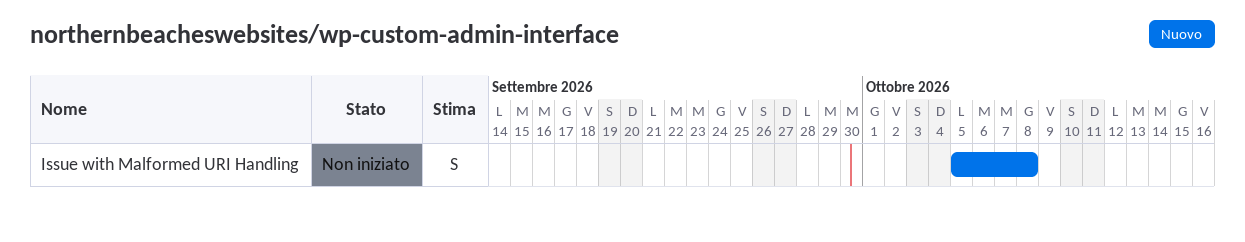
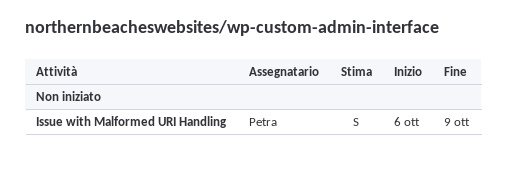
Issue with Malformed URI Handling, start: Oct 5 -> Oct 6
Issue with Malformed URI Handling, due: Oct 8 -> Oct 9

